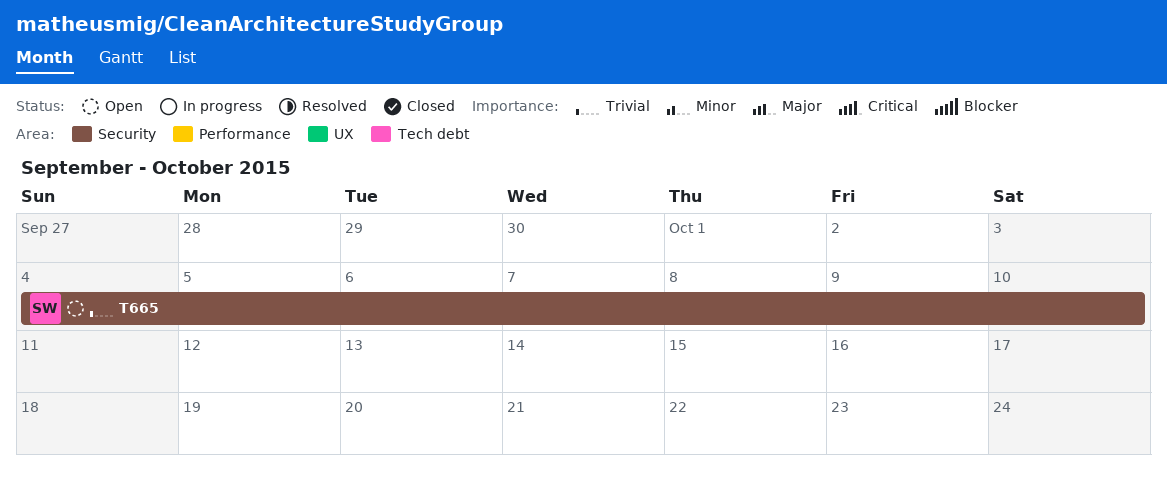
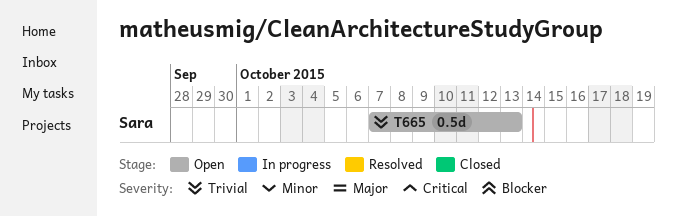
T665, start: Oct 4 -> Oct 7
T665, due: Oct 10 -> Oct 13

